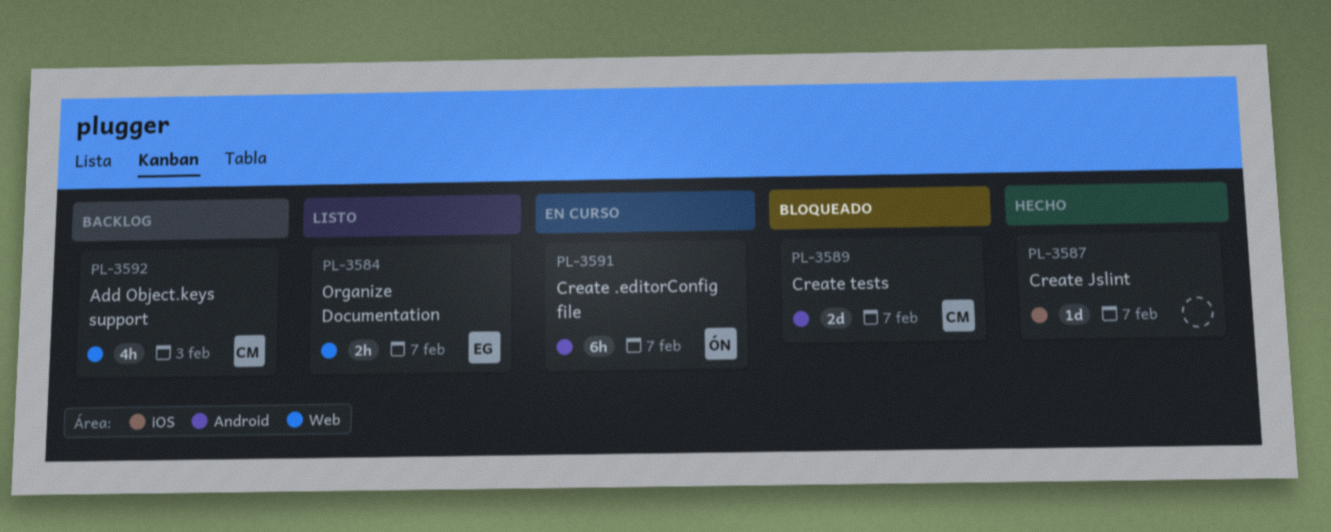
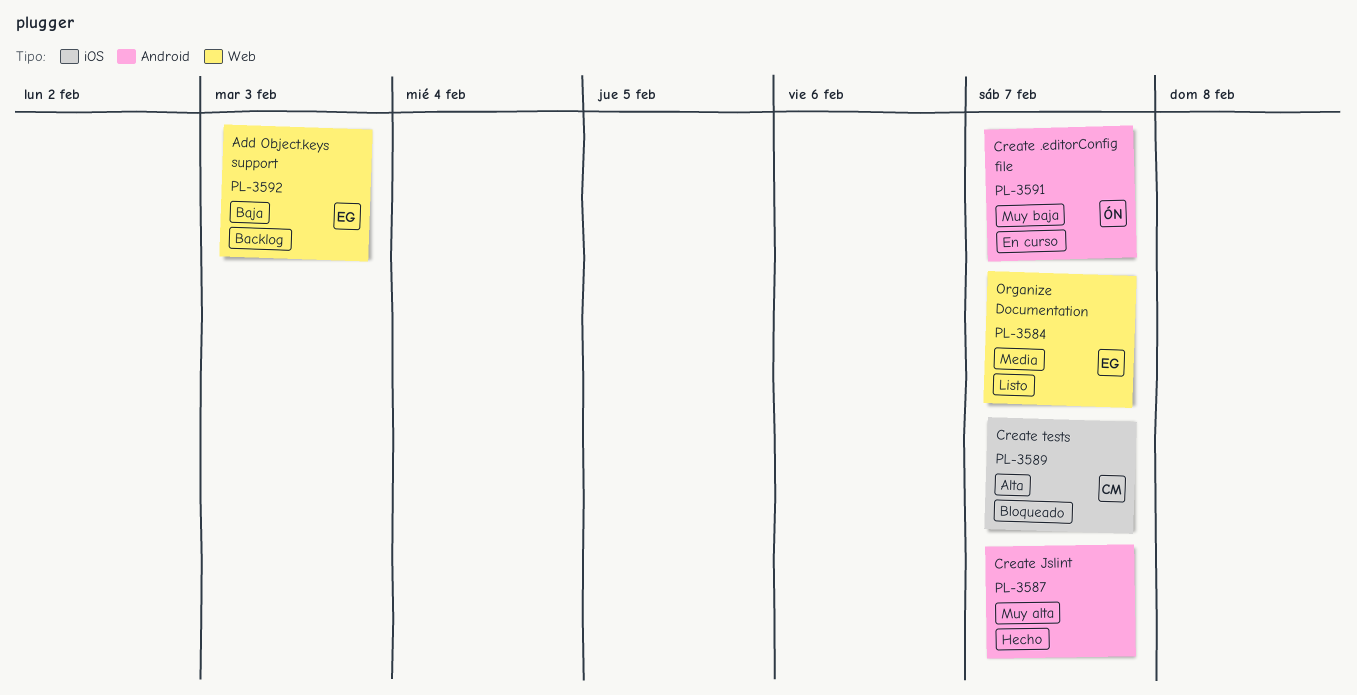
PL-3587, label: iOS -> Android
PL-3589, label: Android -> iOS
PL-3592, owner: CM -> EG

